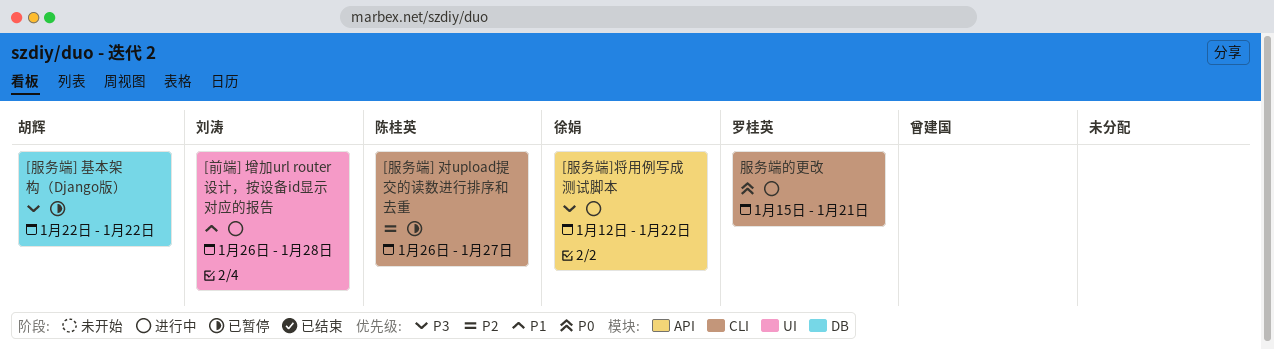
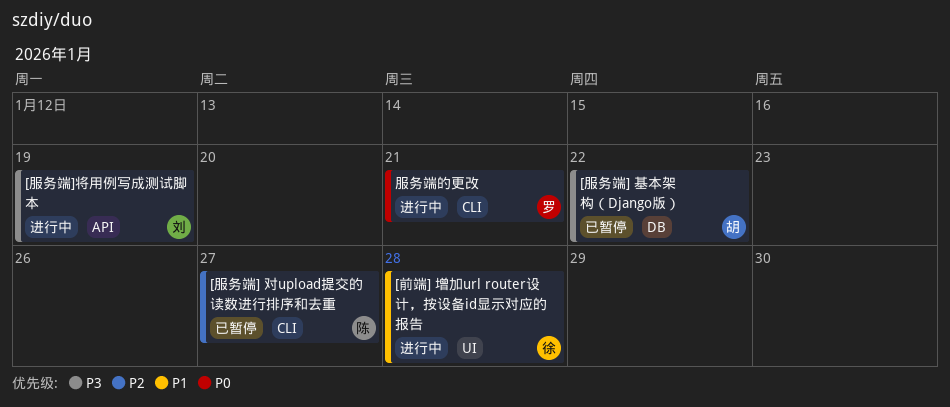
[前端] 增加url router设计，按设备id显示对应的报告, owner: 刘涛 -> 徐娟
[服务端]将用例写成测试脚本, owner: 徐娟 -> 刘涛
[服务端]将用例写成测试脚本, due: Jan 22 -> Jan 19

